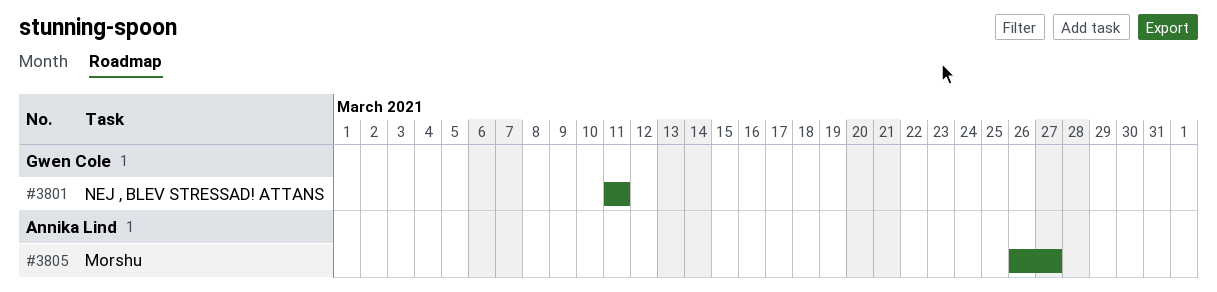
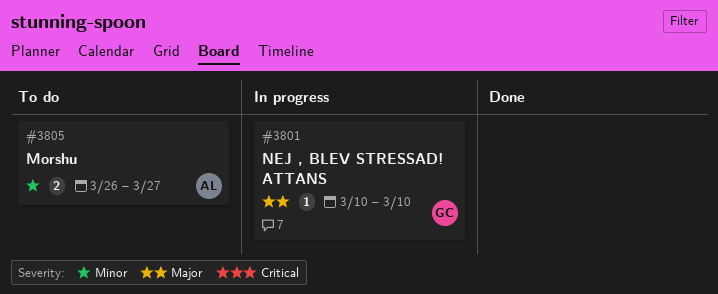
#3801, start: Mar 11 -> Mar 10
#3801, due: Mar 11 -> Mar 10

